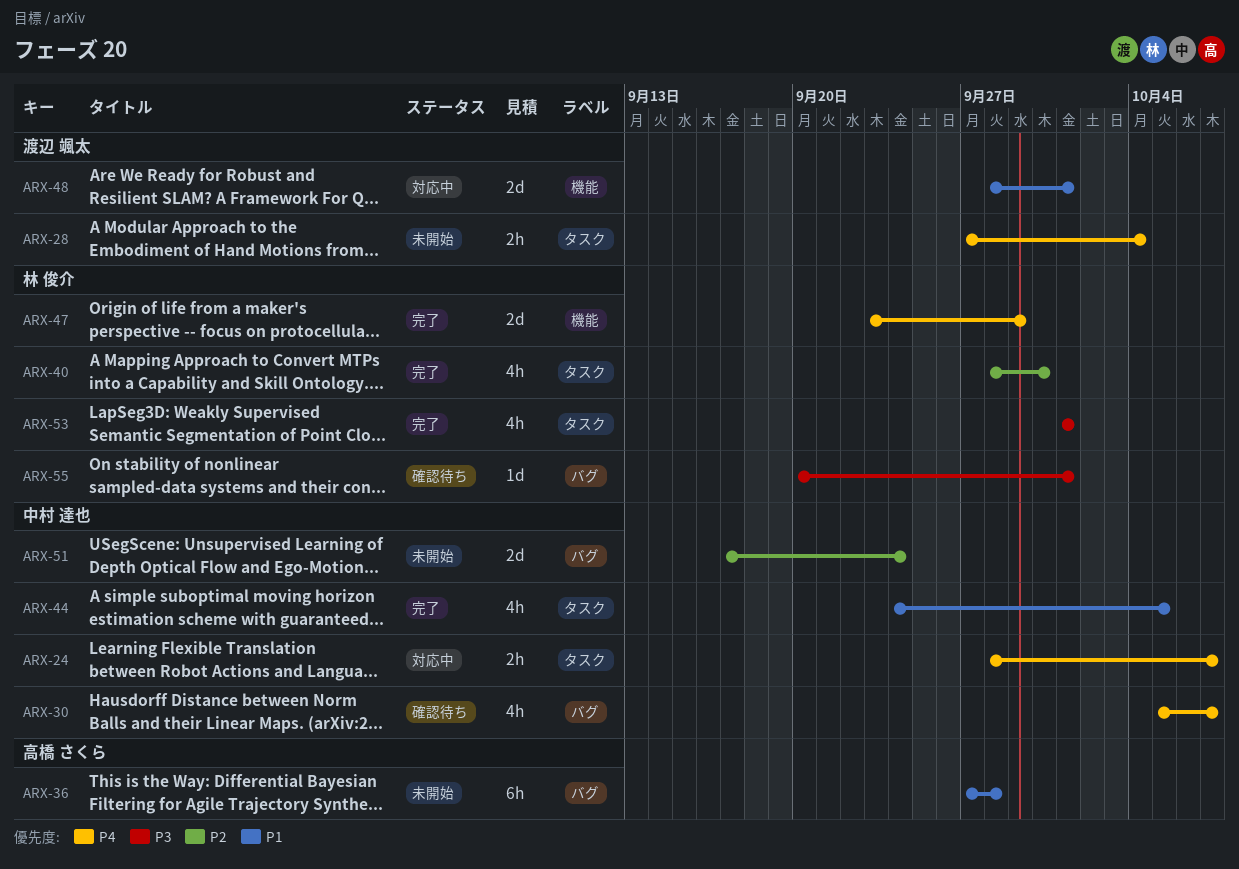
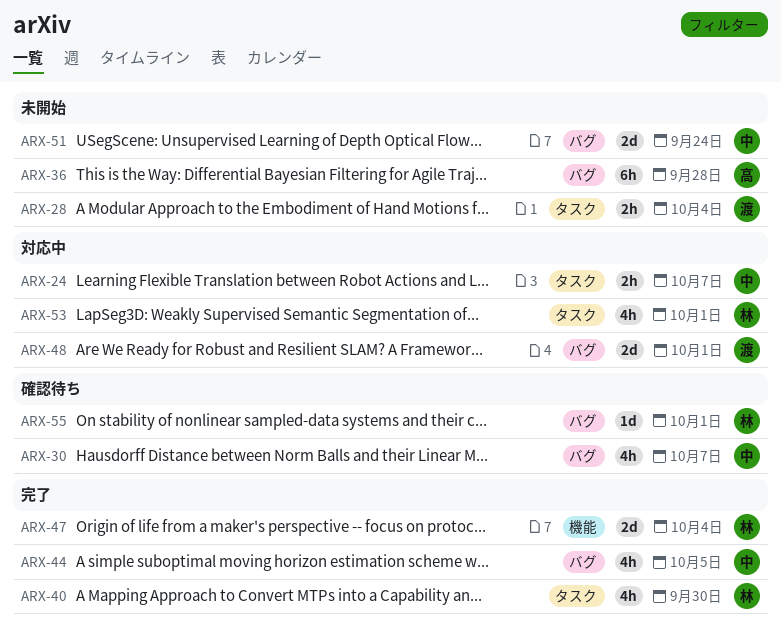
ARX-44, label: タスク -> バグ
ARX-47, due: Sep 29 -> Oct 4
ARX-48, label: 機能 -> バグ
ARX-53, status: 完了 -> 対応中

